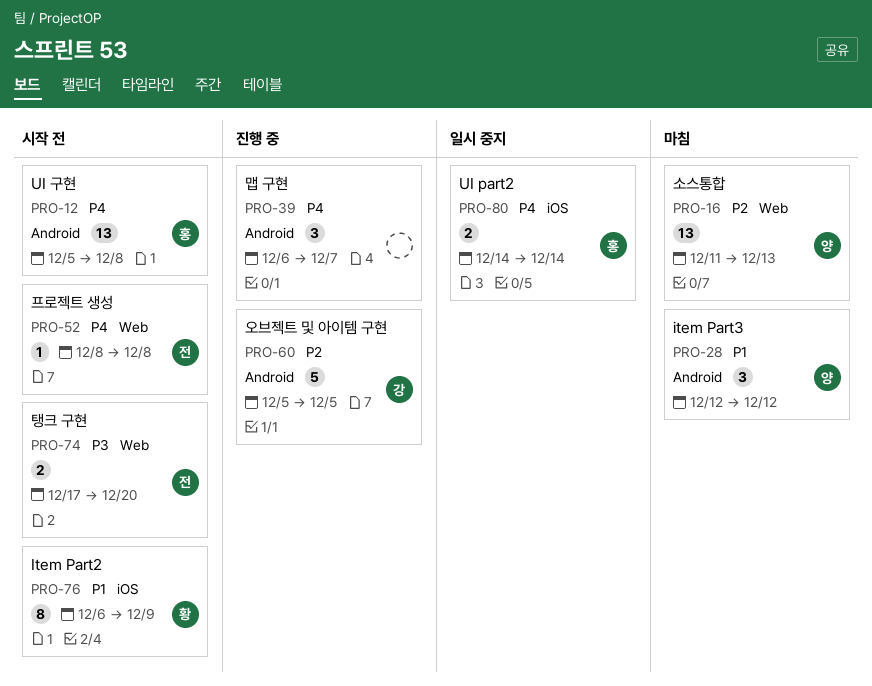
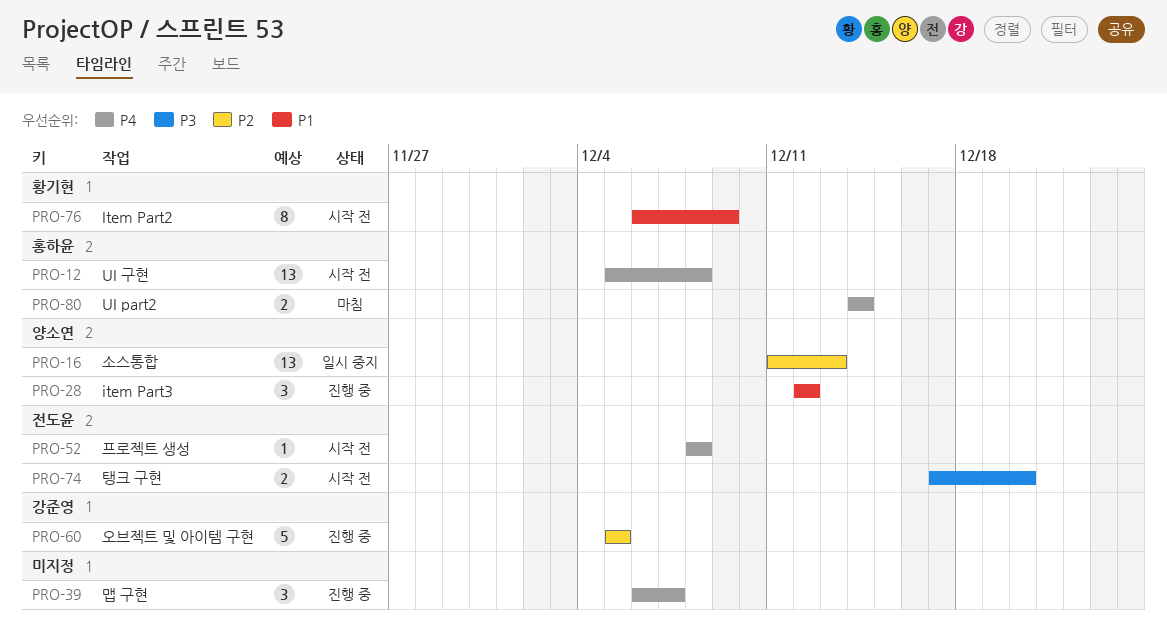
PRO-16, status: 마침 -> 일시 중지
PRO-28, status: 마침 -> 진행 중
PRO-80, status: 일시 중지 -> 마침

